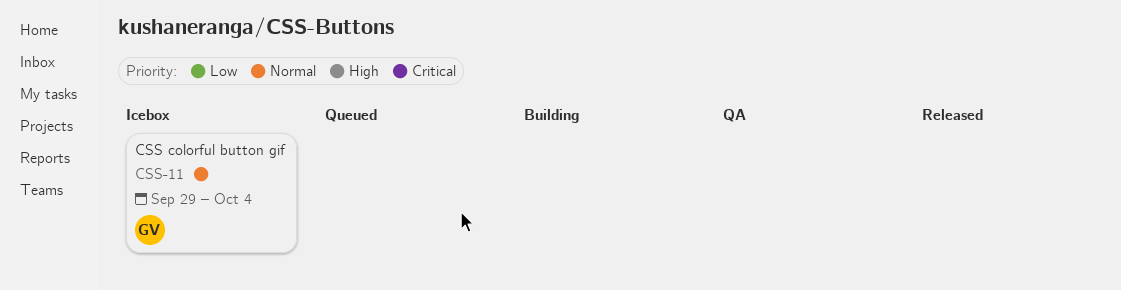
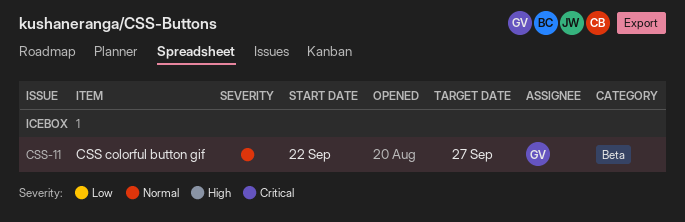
CSS-11, start: Sep 29 -> Sep 22
CSS-11, due: Oct 4 -> Sep 27

